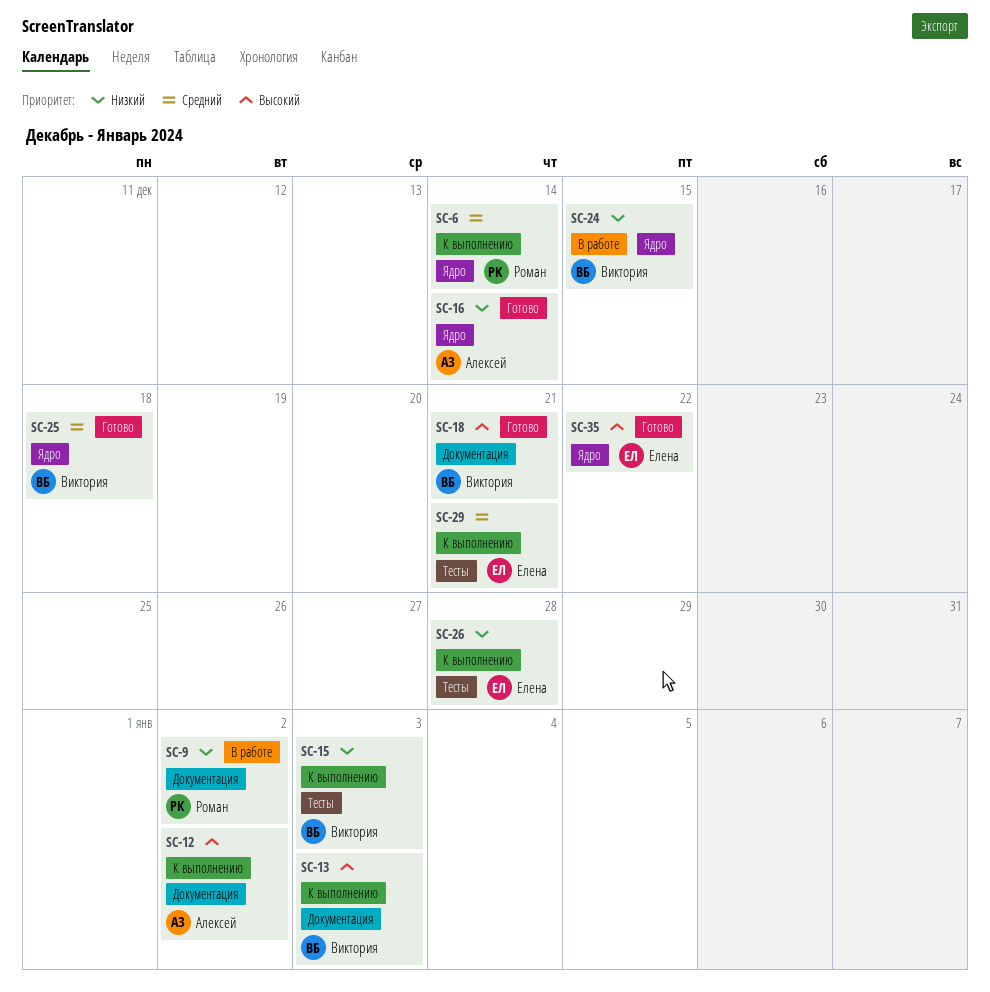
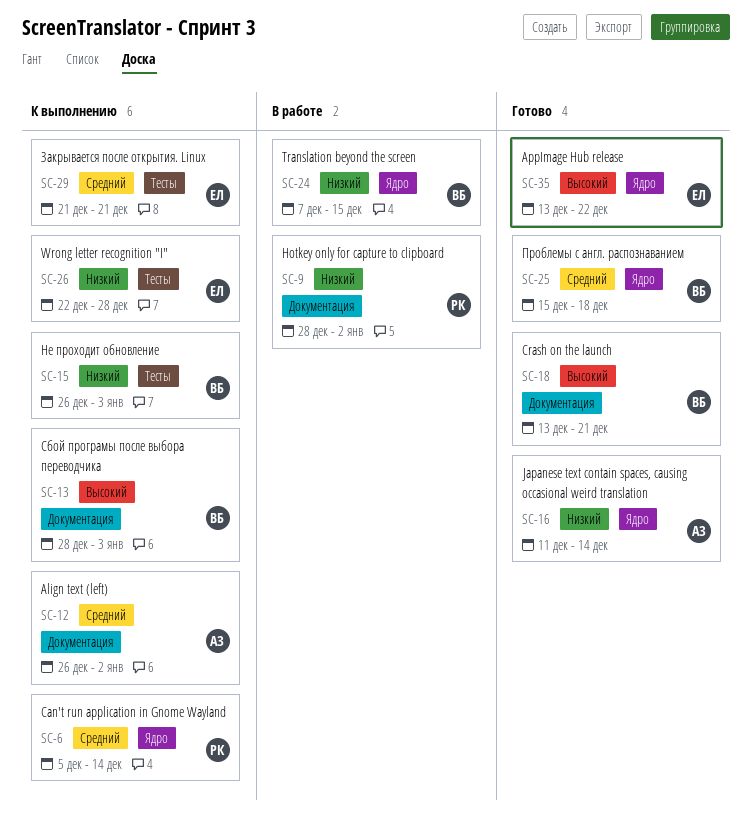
SC-12, priority: Высокий -> Средний

